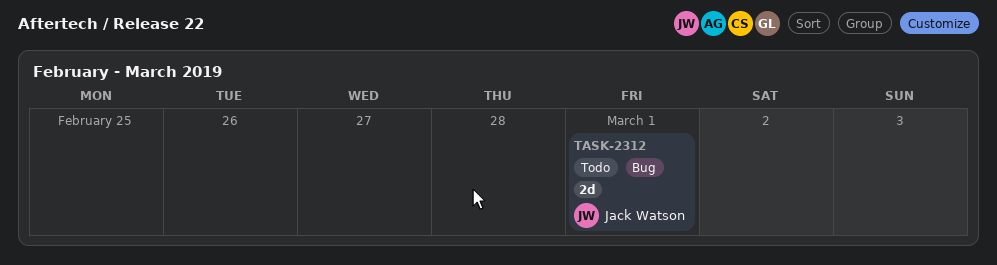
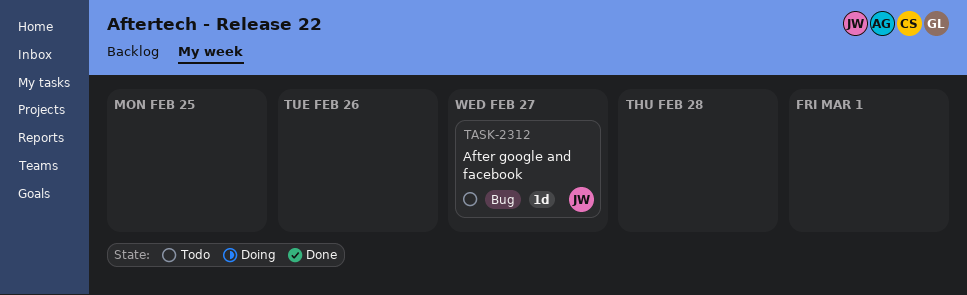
TASK-2312, estimate: 2d -> 1d
TASK-2312, due: Mar 1 -> Feb 27

